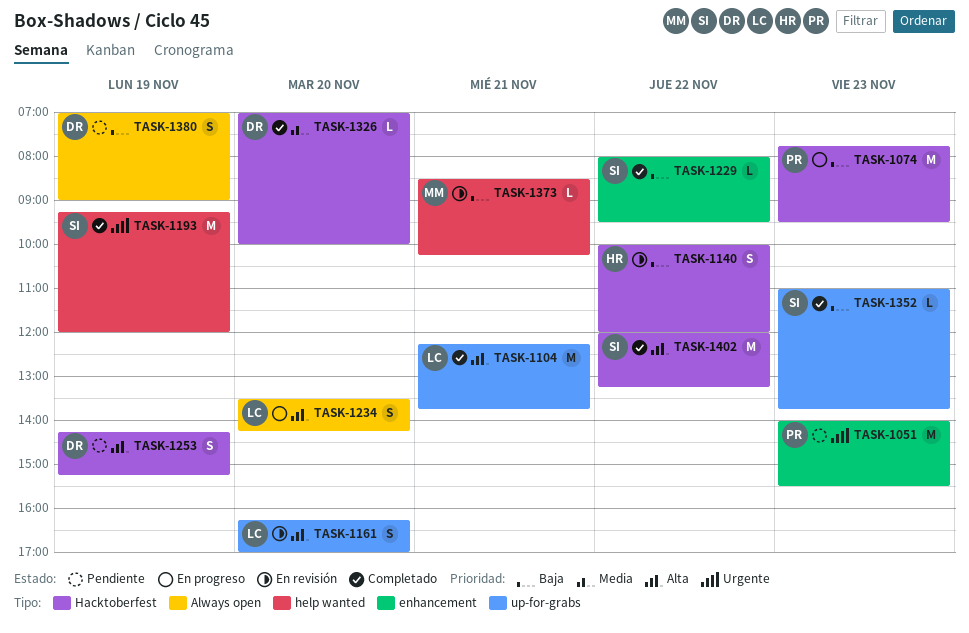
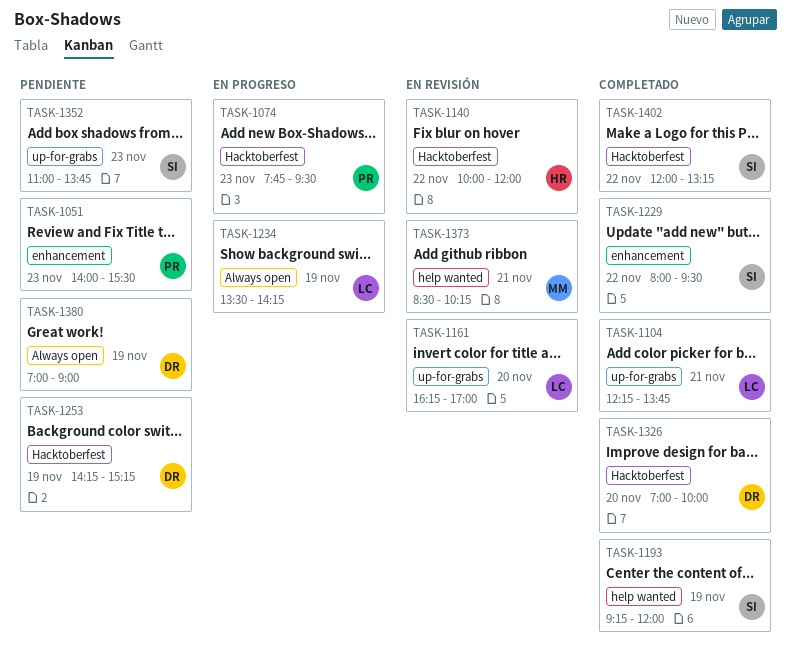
TASK-1234, day: Nov 20 -> Nov 19
TASK-1352, status: Completado -> Pendiente

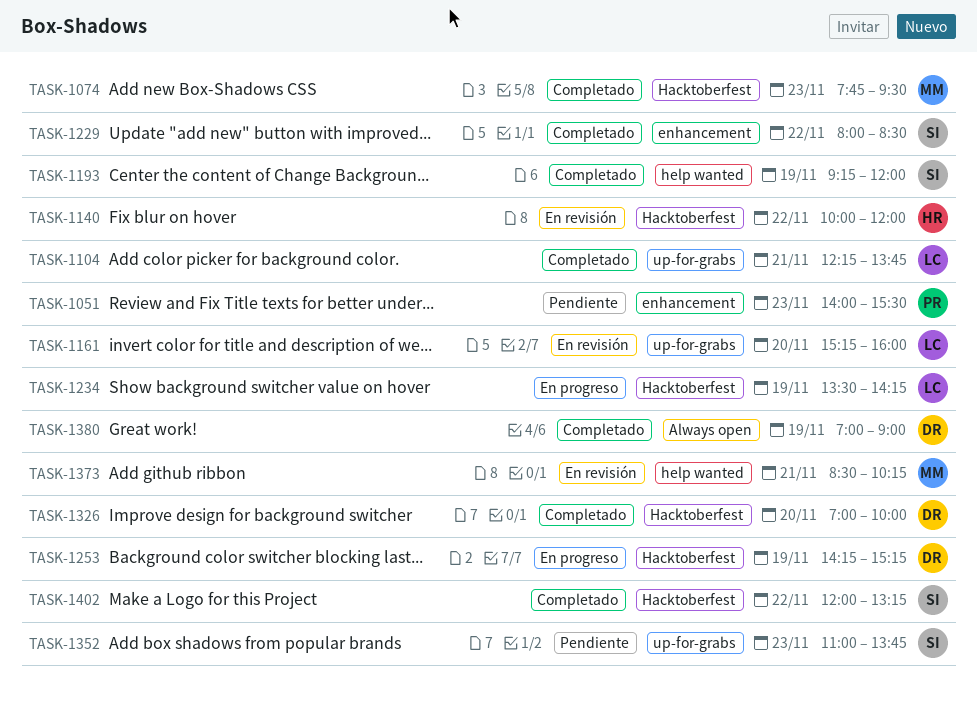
TASK-1074, status: En progreso -> Completado
TASK-1074, owner: PR -> MM
TASK-1161, begins: 16:15 -> 15:15
TASK-1161, ends: 17:00 -> 16:00
TASK-1229, ends: 09:30 -> 08:30
TASK-1234, label: Always open -> Hacktoberfest
TASK-1253, status: Pendiente -> En progreso
TASK-1380, status: Pendiente -> Completado

